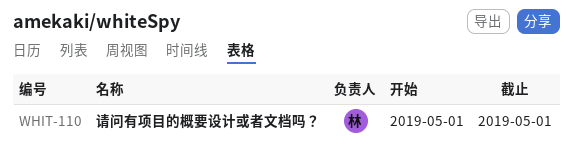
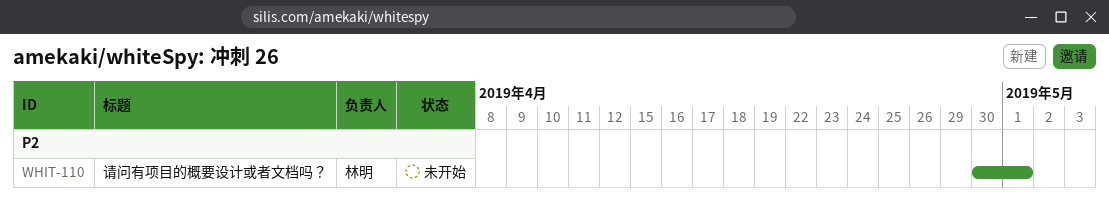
WHIT-110, start: May 1 -> Apr 30

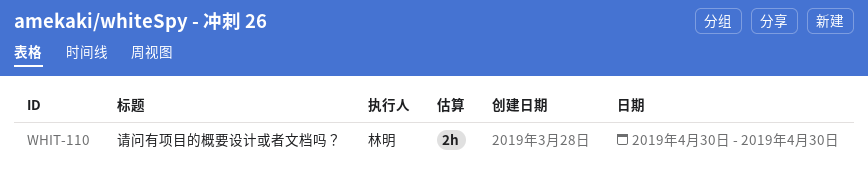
WHIT-110, due: May 1 -> Apr 30

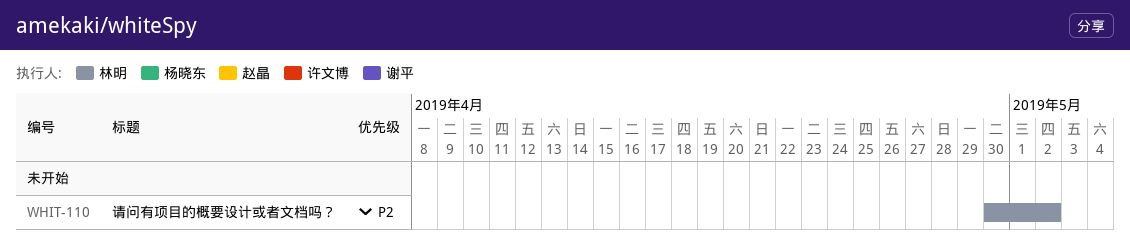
WHIT-110, due: Apr 30 -> May 2

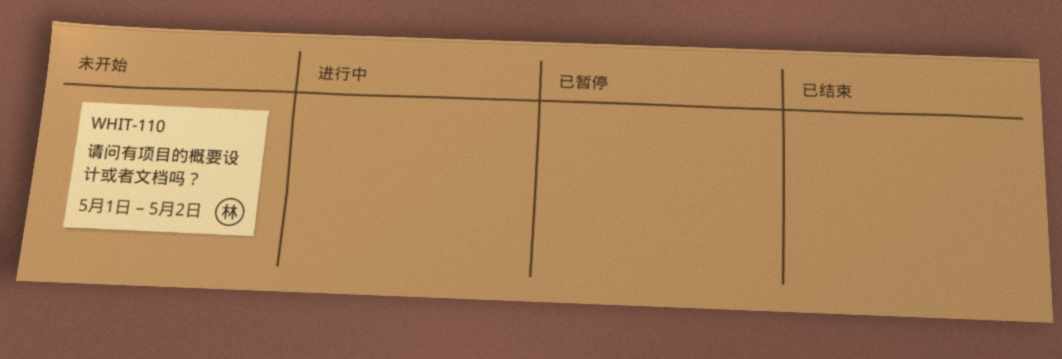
WHIT-110, start: Apr 30 -> May 1

